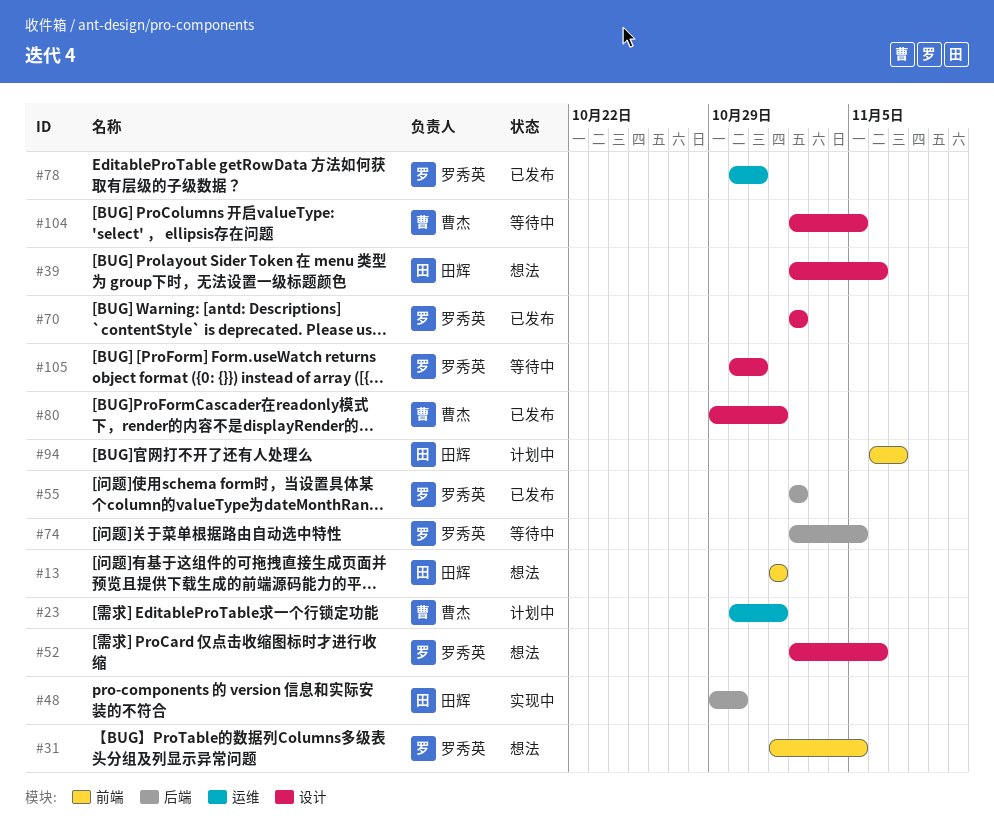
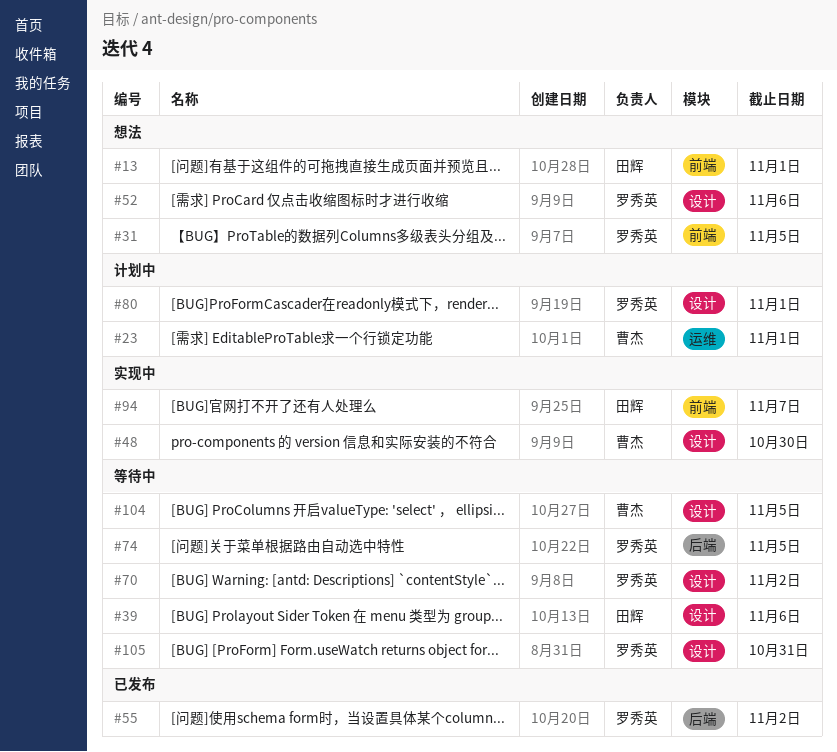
#39, status: 想法 -> 等待中
#48, owner: 田辉 -> 曹杰
#48, label: 后端 -> 设计
#70, status: 已发布 -> 等待中
#78: present -> none
#80, status: 已发布 -> 计划中
#80, owner: 曹杰 -> 罗秀英
#94, status: 计划中 -> 实现中

